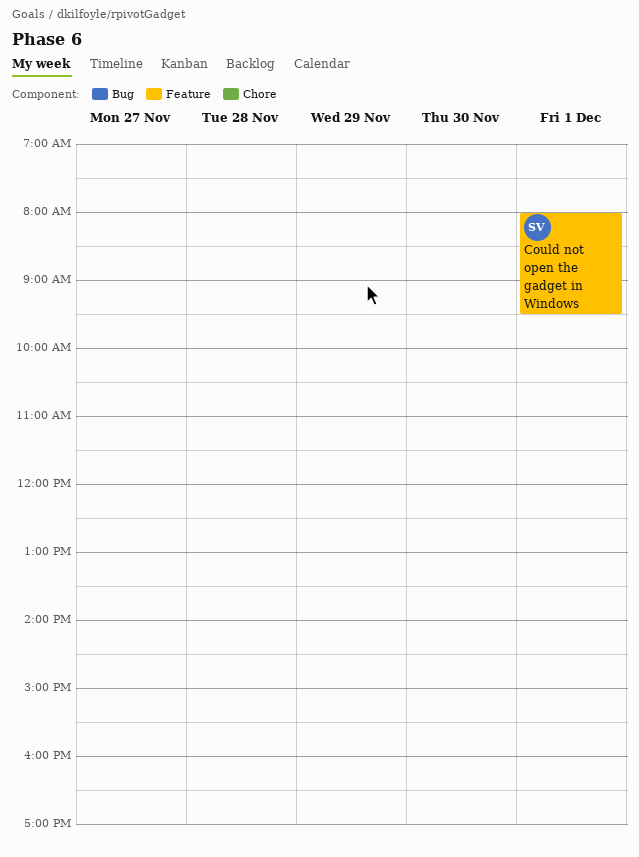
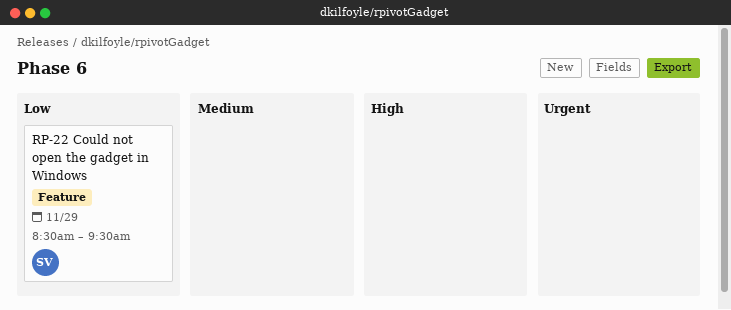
Could not open the gadget in Windows, day: Dec 1 -> Nov 29
Could not open the gadget in Windows, begins: 08:00 -> 08:30

